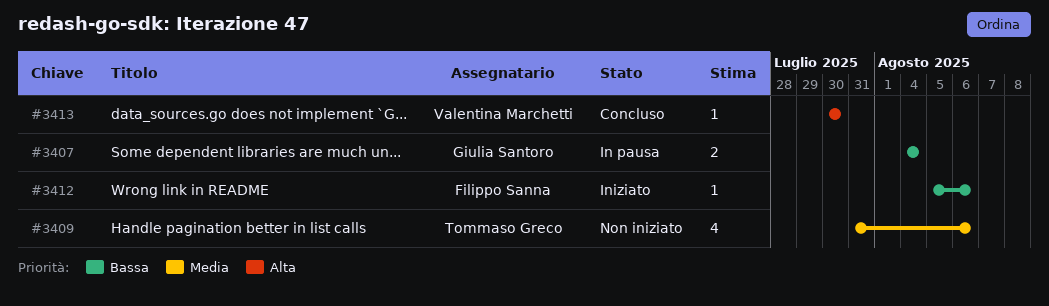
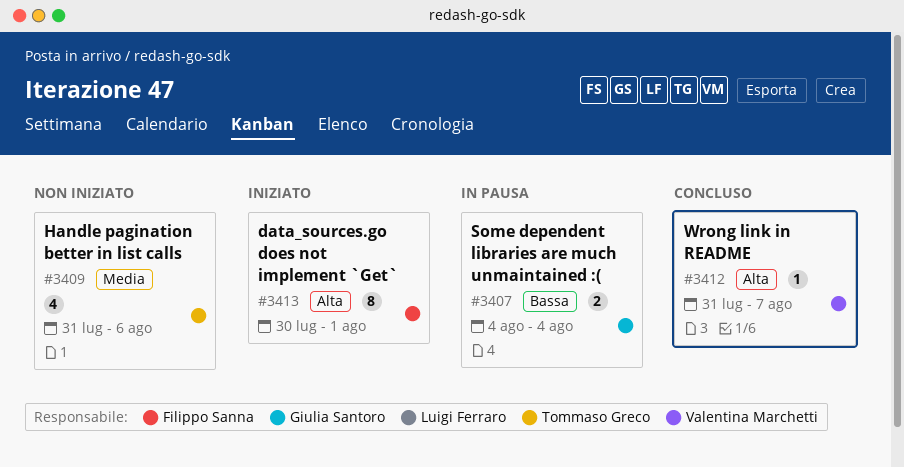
#3412, status: Iniziato -> Concluso
#3412, owner: Filippo Sanna -> Valentina Marchetti
#3412, priority: Bassa -> Alta
#3412, start: Aug 5 -> Jul 31
#3412, due: Aug 6 -> Aug 7
#3413, status: Concluso -> Iniziato
#3413, owner: Valentina Marchetti -> Filippo Sanna
#3413, estimate: 1 -> 8
#3413, due: Jul 30 -> Aug 1

